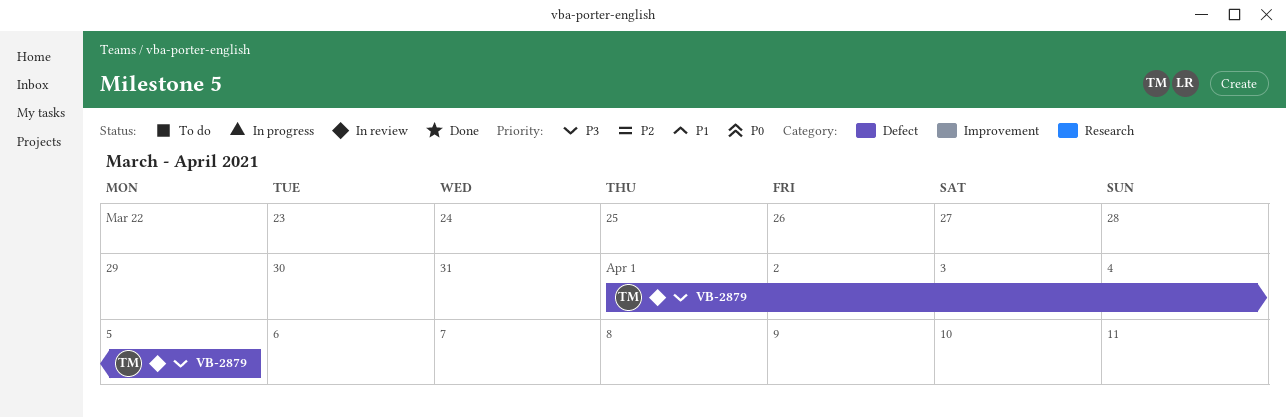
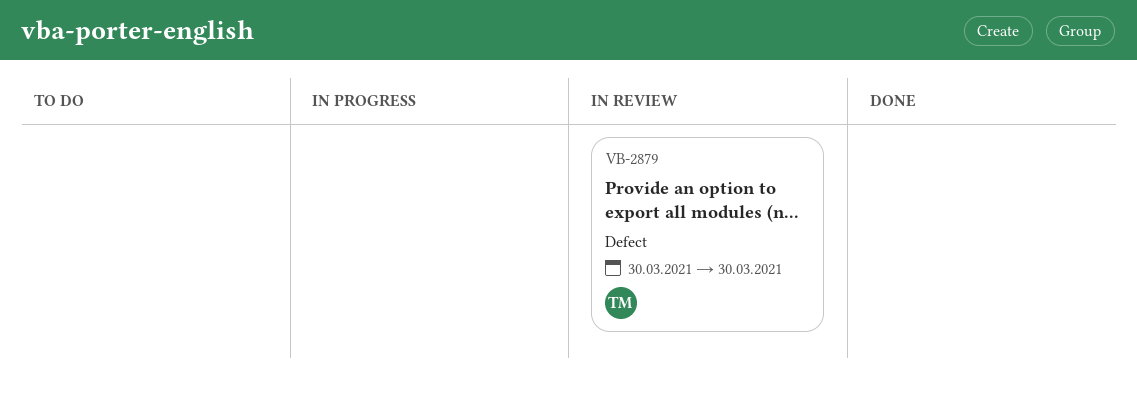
VB-2879, start: Apr 1 -> Mar 30
VB-2879, due: Apr 5 -> Mar 30

